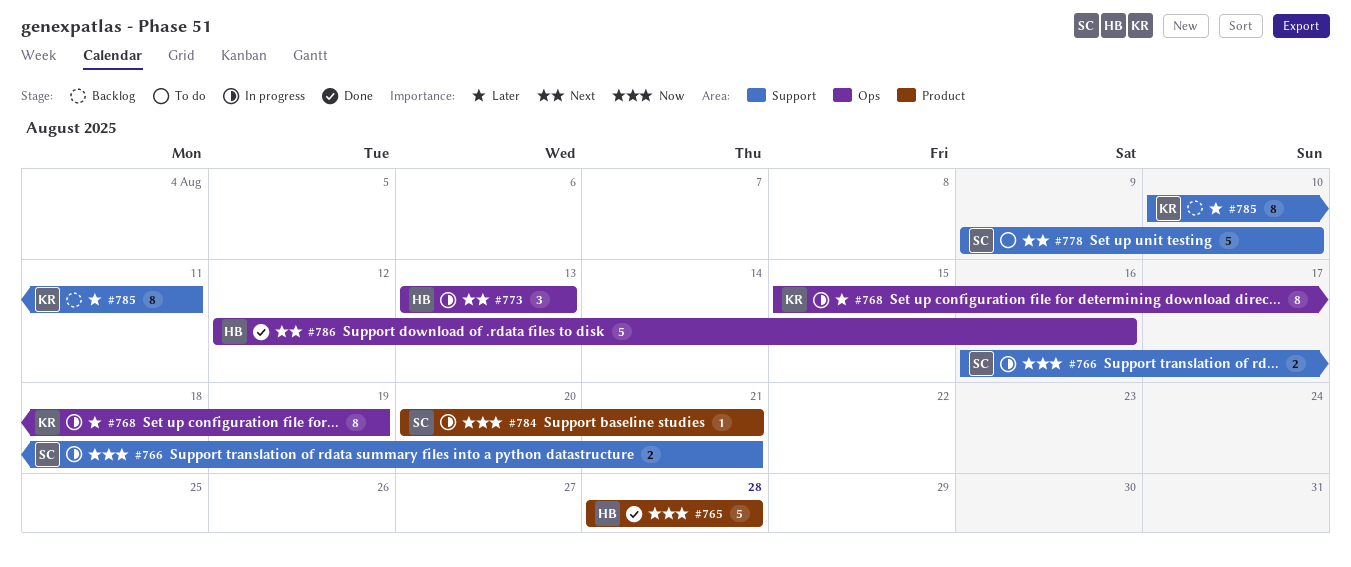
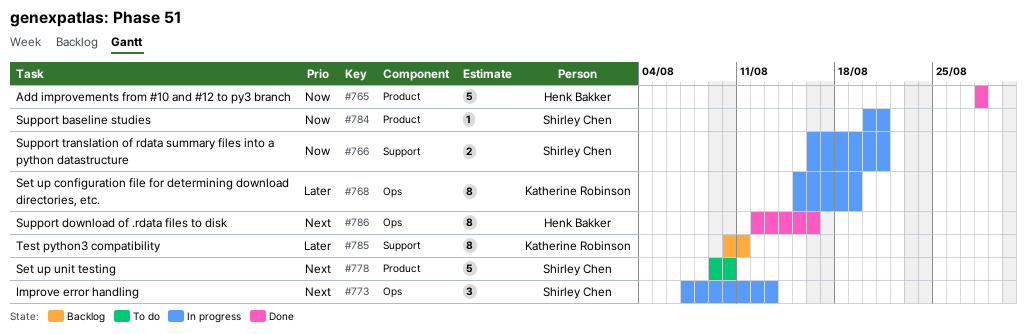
#773, owner: Henk Bakker -> Shirley Chen
#773, start: Aug 13 -> Aug 7
#778, label: Support -> Product
#786, estimate: 5 -> 8

